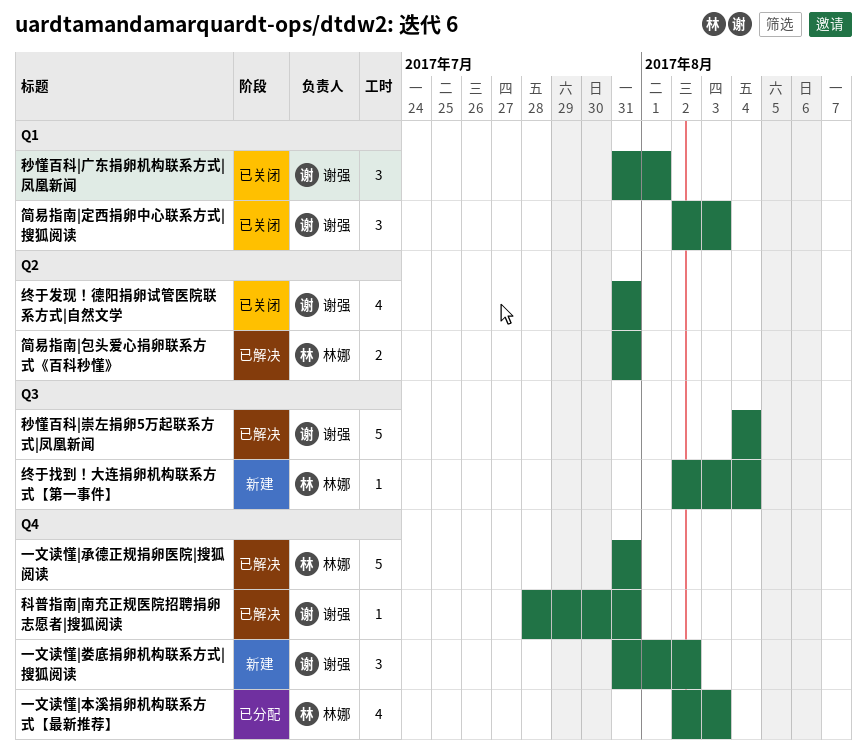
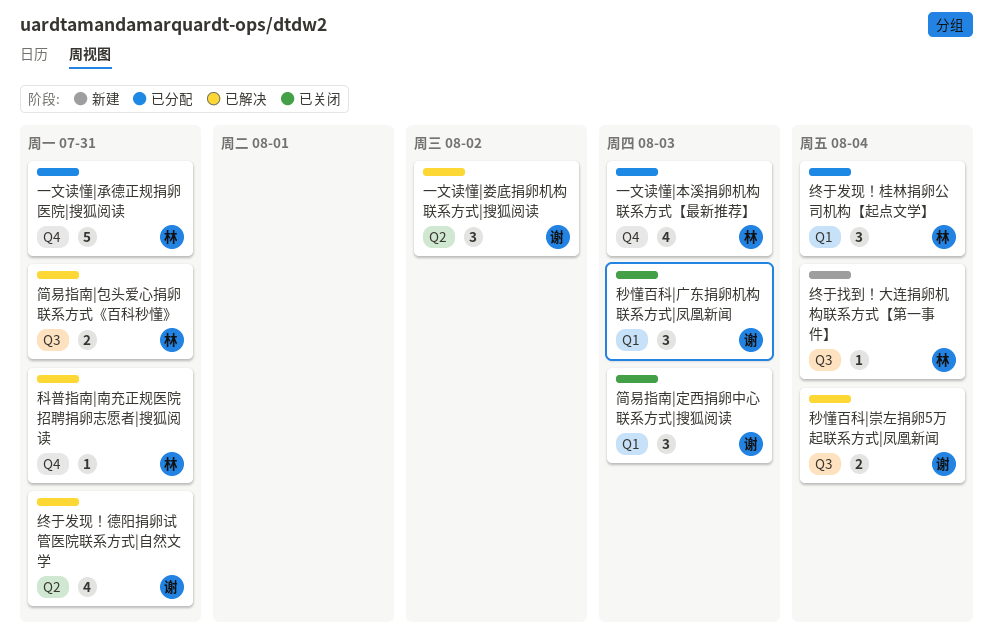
一文读懂|娄底捐卵机构联系方式|搜狐阅读, status: 新建 -> 已解决
一文读懂|娄底捐卵机构联系方式|搜狐阅读, label: Q4 -> Q2
一文读懂|承德正规捐卵医院|搜狐阅读, status: 已解决 -> 已分配
科普指南|南充正规医院招聘捐卵志愿者|搜狐阅读, owner: 谢强 -> 林娜
秒懂百科|崇左捐卵5万起联系方式|凤凰新闻, estimate: 5 -> 2
秒懂百科|广东捐卵机构联系方式|凤凰新闻, due: Aug 1 -> Aug 3
简易指南|包头爱心捐卵联系方式《百科秒懂》, label: Q2 -> Q3
终于发现！德阳捐卵试管医院联系方式|自然文学, status: 已关闭 -> 已解决
终于发现！桂林捐卵公司机构【起点文学】: none -> present

